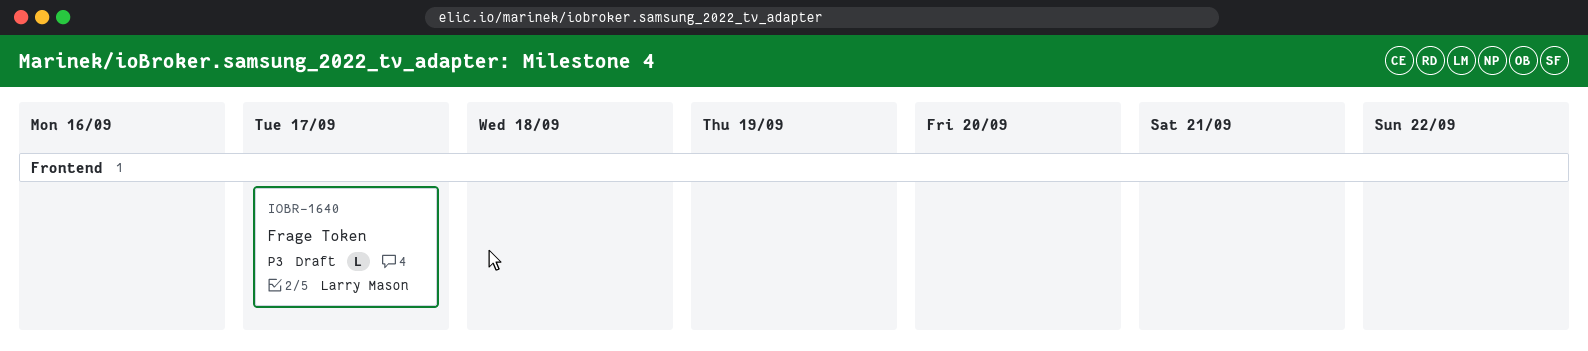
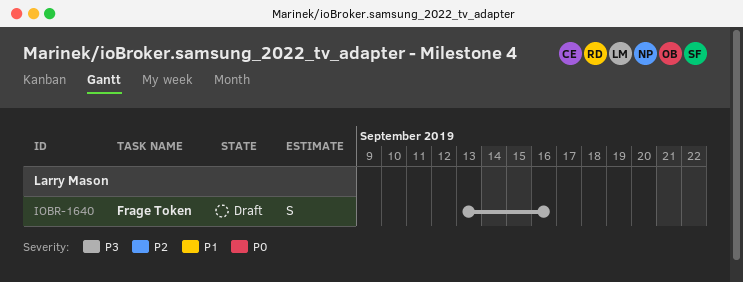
IOBR-1640, estimate: L -> S
IOBR-1640, due: Sep 17 -> Sep 16

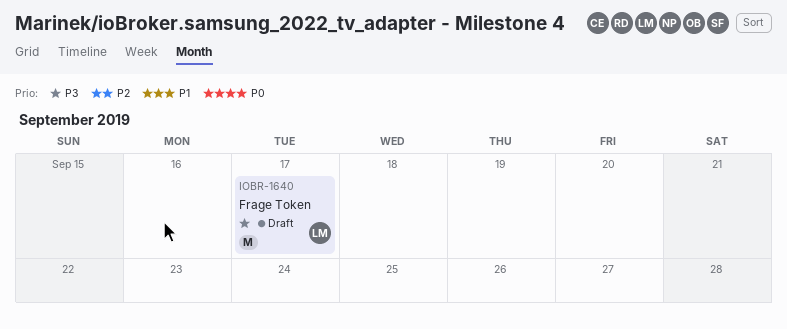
IOBR-1640, estimate: S -> M
IOBR-1640, due: Sep 16 -> Sep 17

